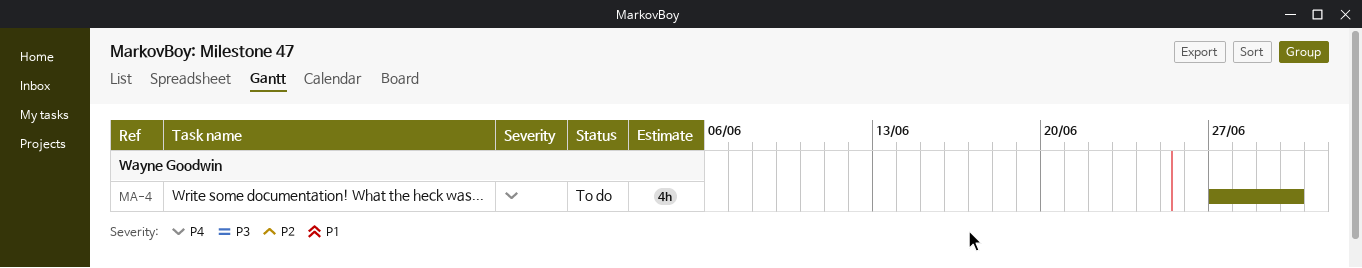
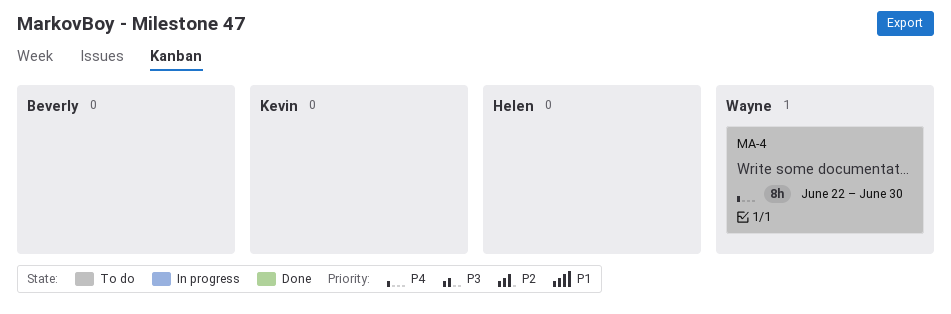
MA-4, estimate: 4h -> 8h
MA-4, start: Jun 27 -> Jun 22

